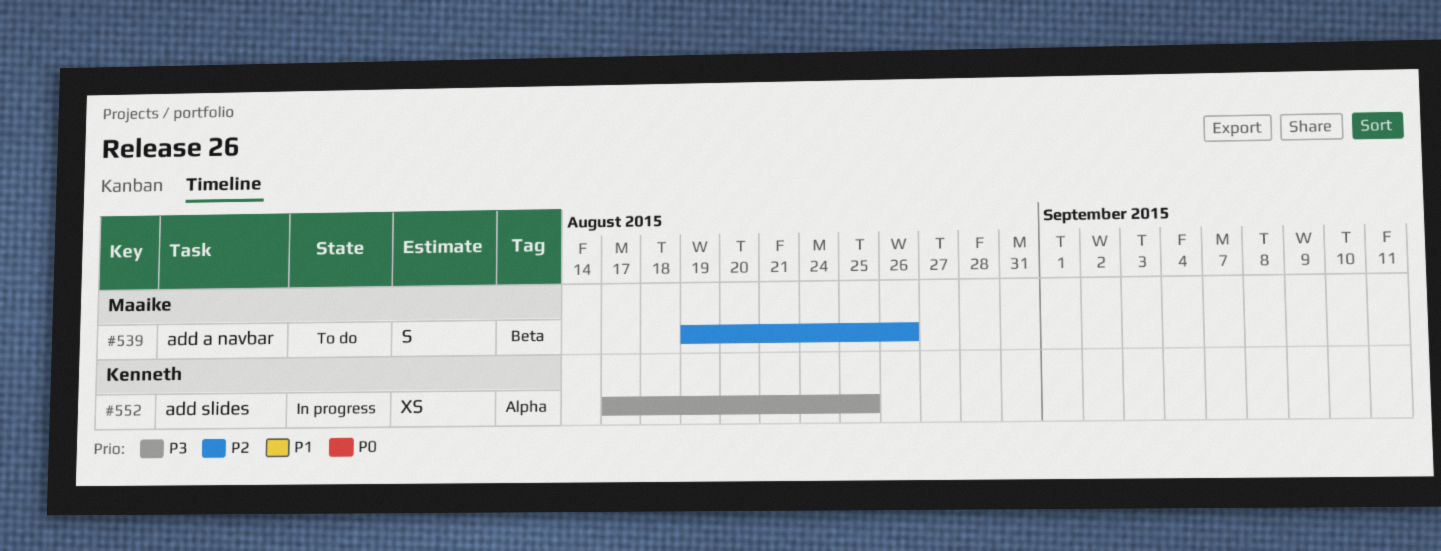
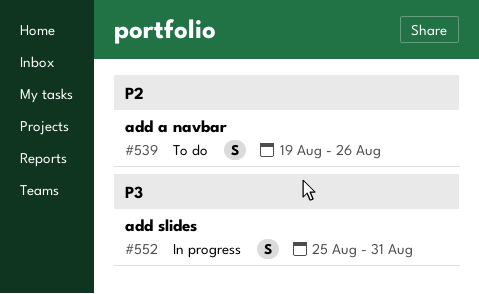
#552, estimate: XS -> S
#552, start: Aug 17 -> Aug 25
#552, due: Aug 25 -> Aug 31

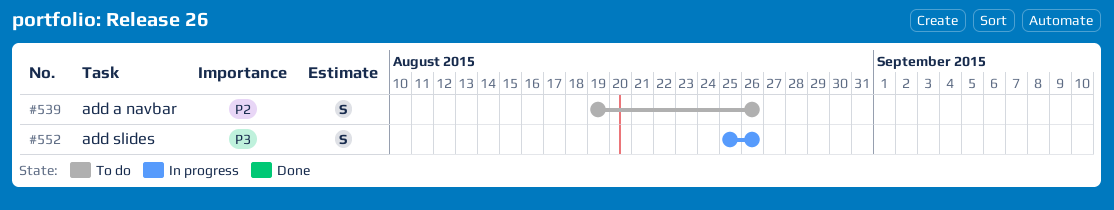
#552, due: Aug 31 -> Aug 26

